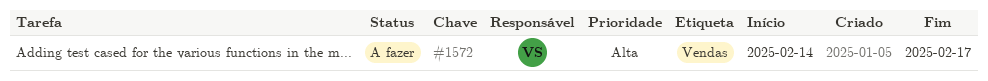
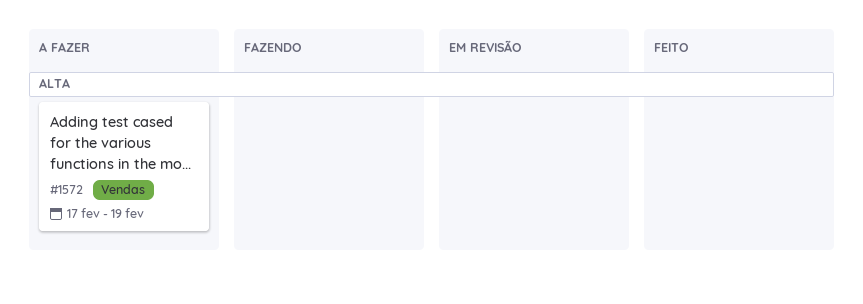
#1572, start: Feb 14 -> Feb 17
#1572, due: Feb 17 -> Feb 19

